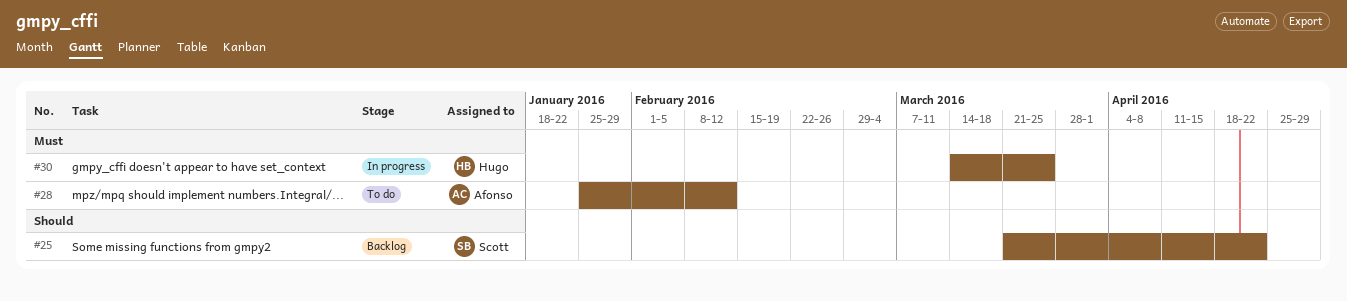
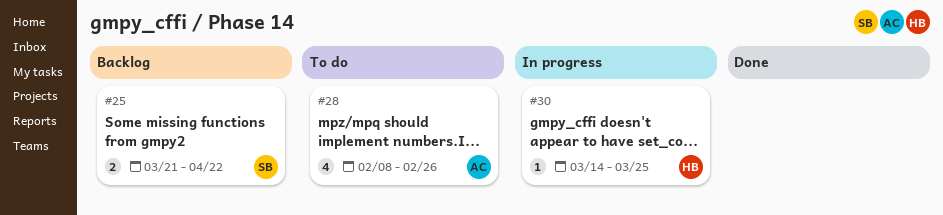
#28, start: Jan 25 -> Feb 8
#28, due: Feb 12 -> Feb 26

